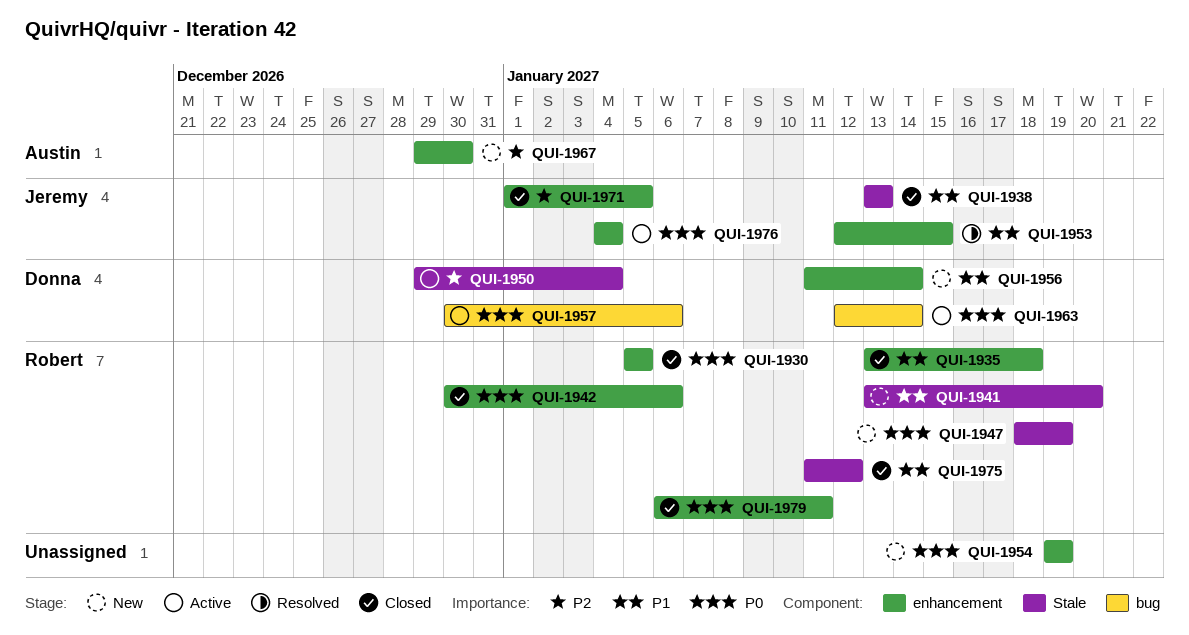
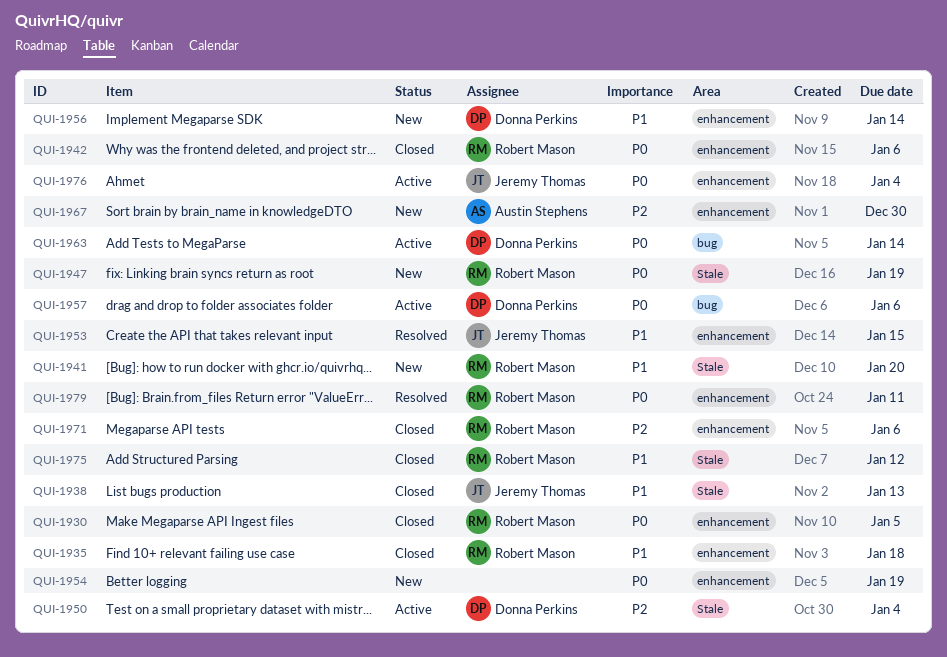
QUI-1971, owner: Jeremy Thomas -> Robert Mason
QUI-1971, due: Jan 5 -> Jan 6
QUI-1979, status: Closed -> Resolved

